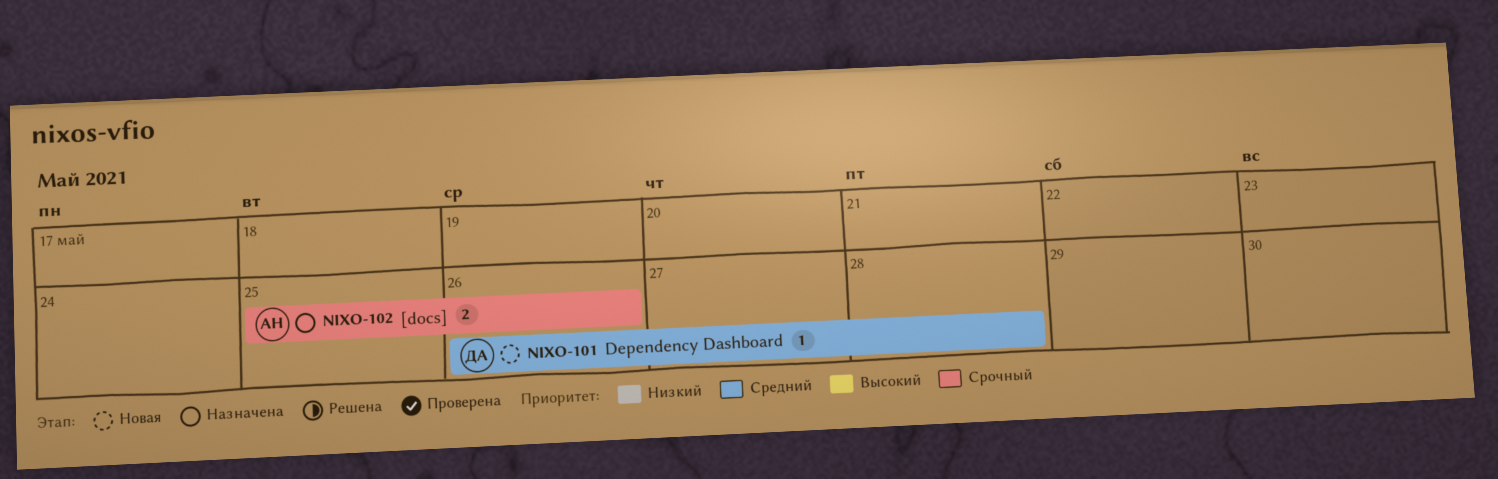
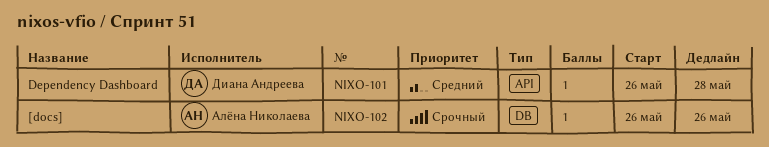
NIXO-102, estimate: 2 -> 1
NIXO-102, start: May 25 -> May 26

